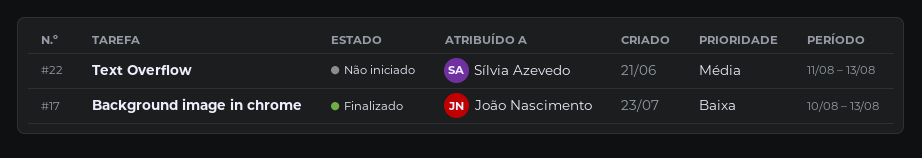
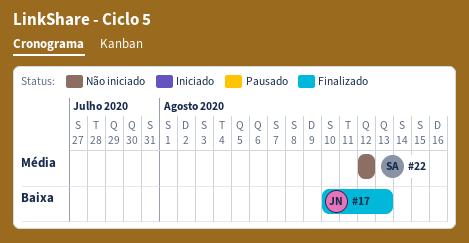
#22, start: Aug 11 -> Aug 12
#22, due: Aug 13 -> Aug 12

